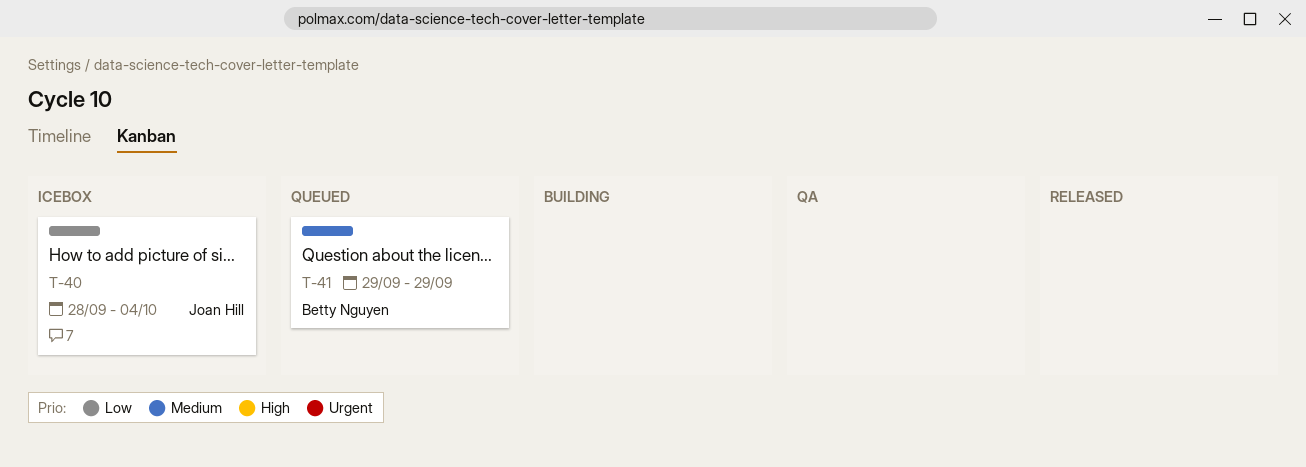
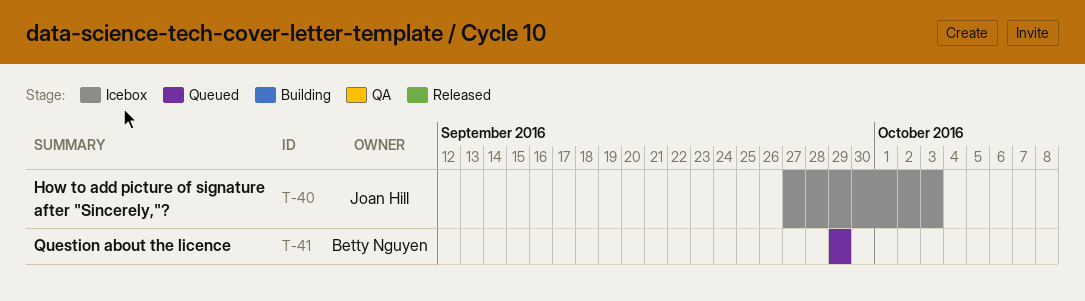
T-40, start: Sep 28 -> Sep 27
T-40, due: Oct 4 -> Oct 3

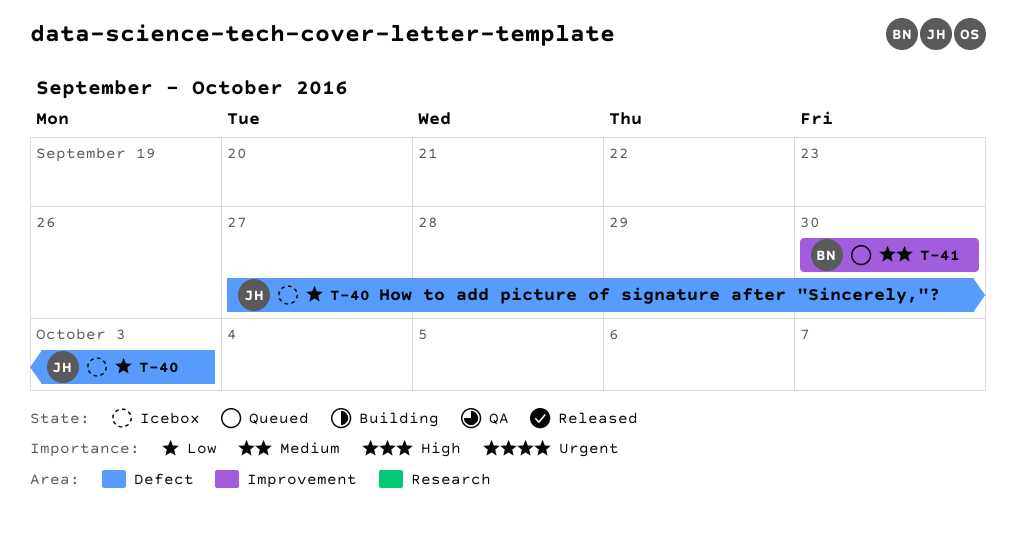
T-41, start: Sep 29 -> Sep 30
T-41, due: Sep 29 -> Sep 30

